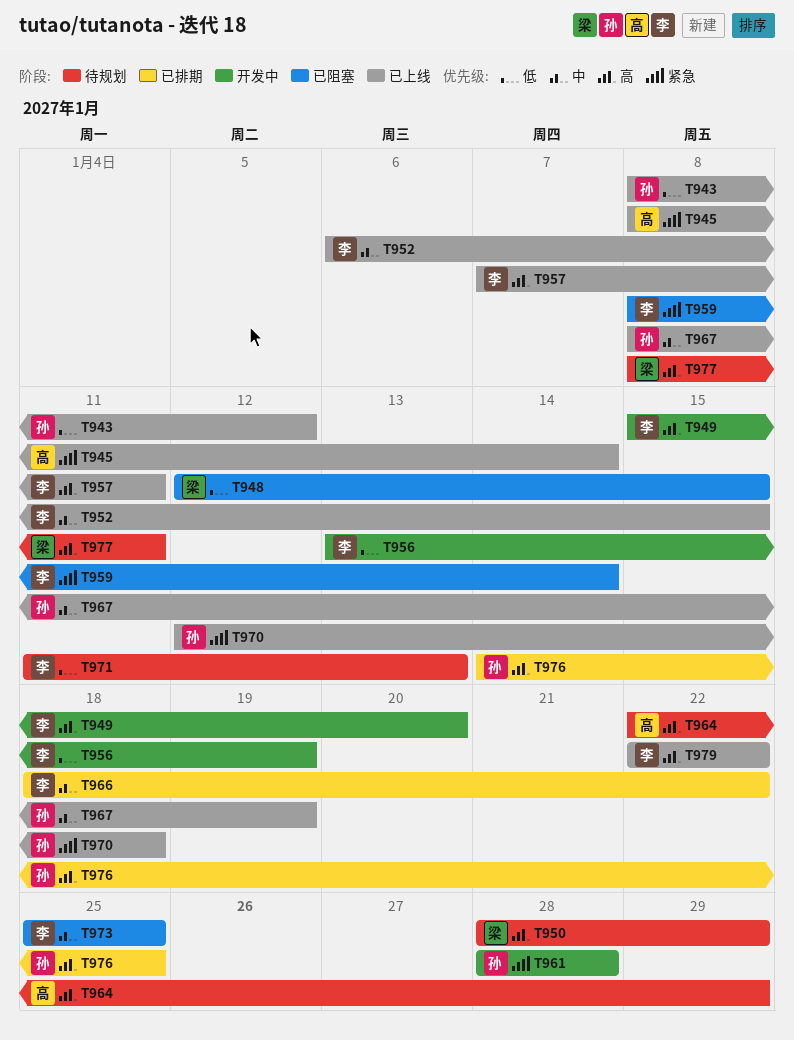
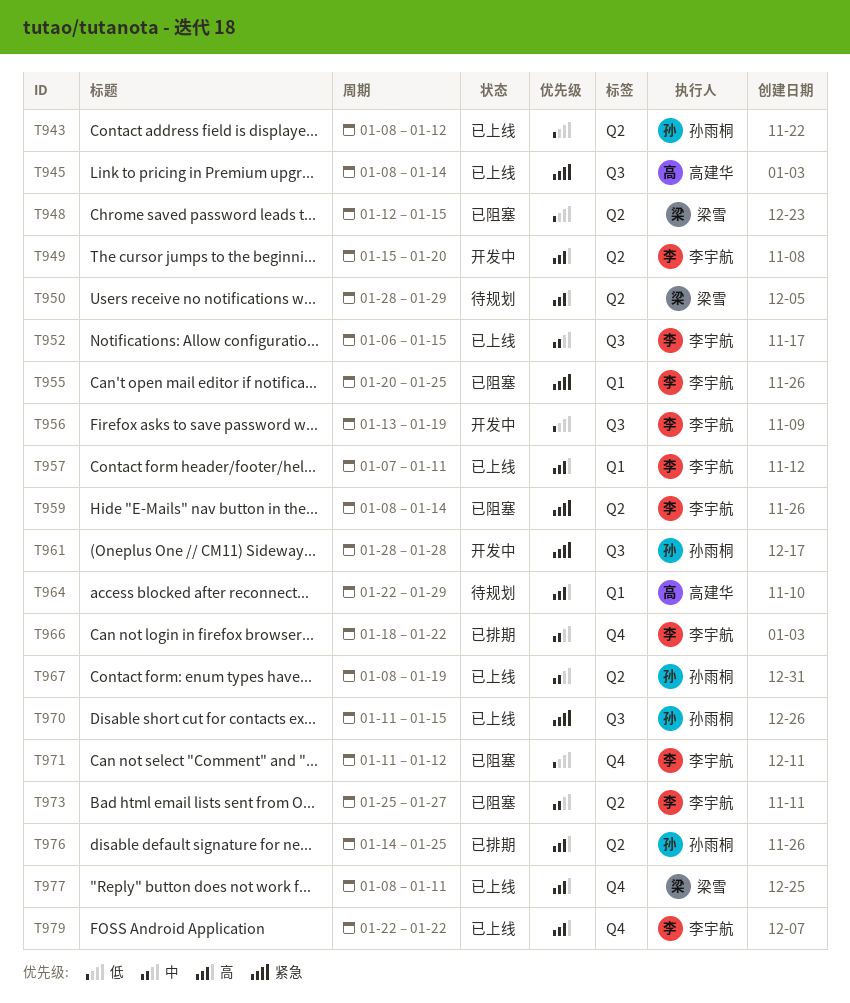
T955: none -> present
T970, start: Jan 12 -> Jan 11
T970, due: Jan 18 -> Jan 15
T971, status: 待规划 -> 已阻塞
T971, due: Jan 13 -> Jan 12
T973, due: Jan 25 -> Jan 27
T977, status: 待规划 -> 已上线

